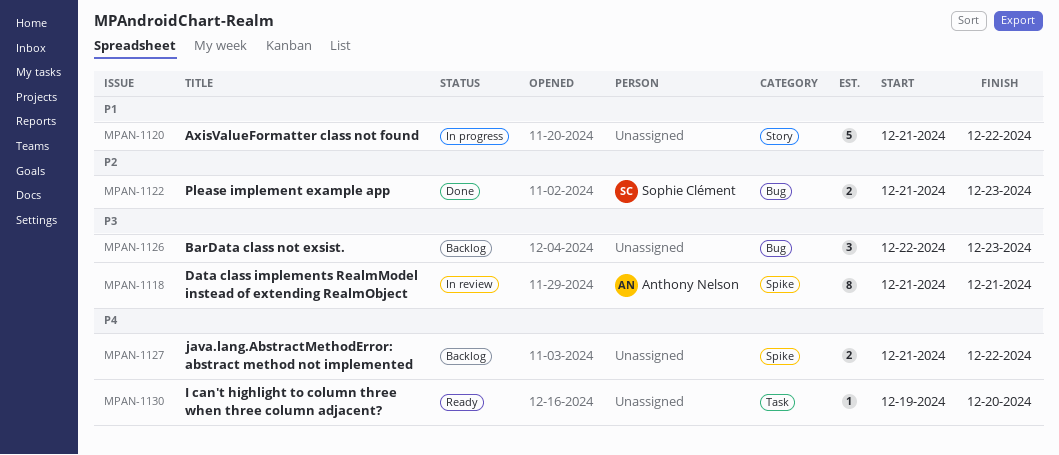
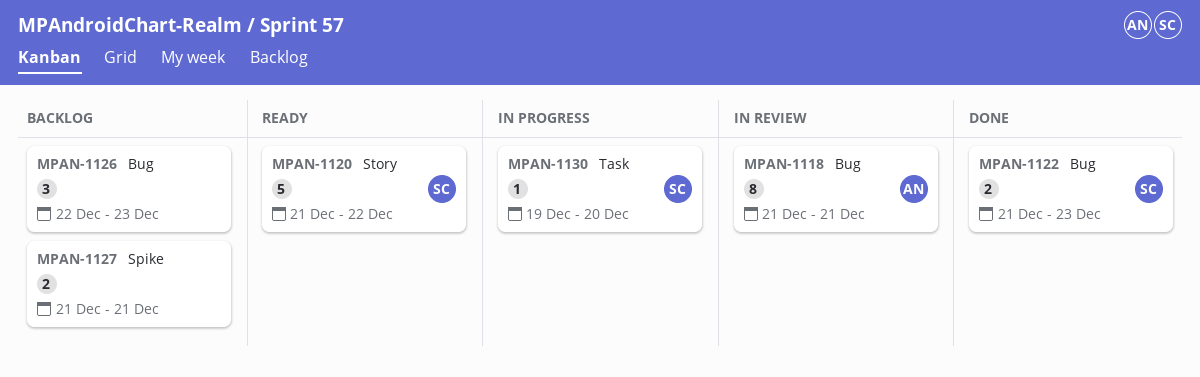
MPAN-1118, label: Spike -> Bug
MPAN-1120, status: In progress -> Ready
MPAN-1120, owner: none -> Sophie Clément
MPAN-1127, due: Dec 22 -> Dec 21
MPAN-1130, status: Ready -> In progress
MPAN-1130, owner: none -> Sophie Clément

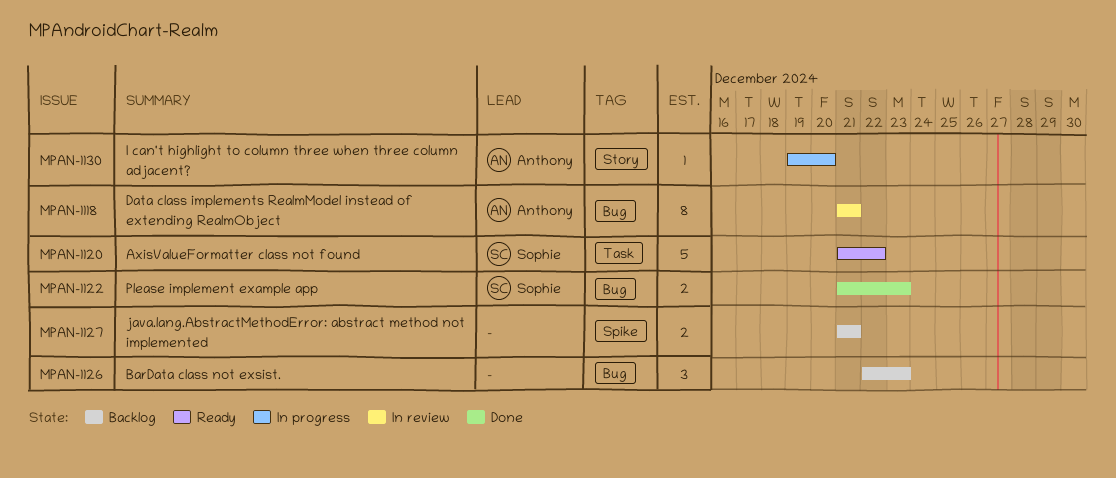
MPAN-1120, label: Story -> Task
MPAN-1130, owner: Sophie -> Anthony
MPAN-1130, label: Task -> Story

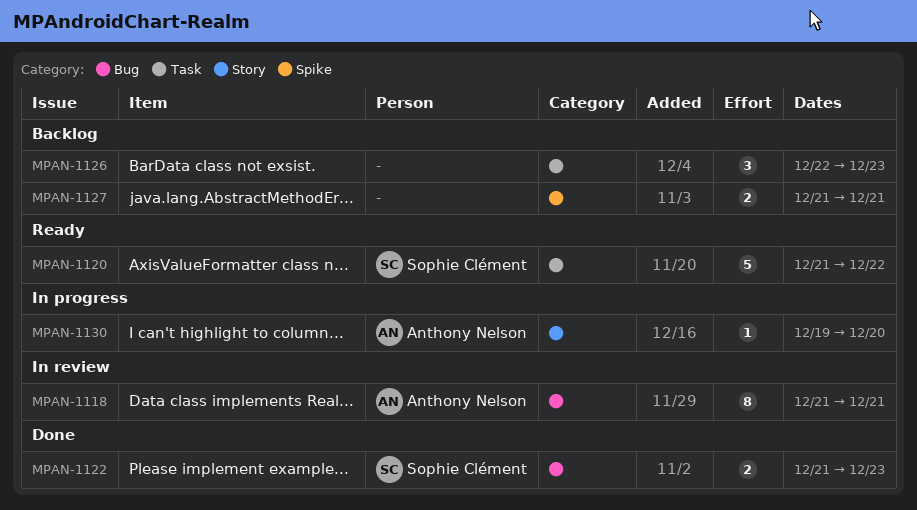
MPAN-1126, label: Bug -> Task

